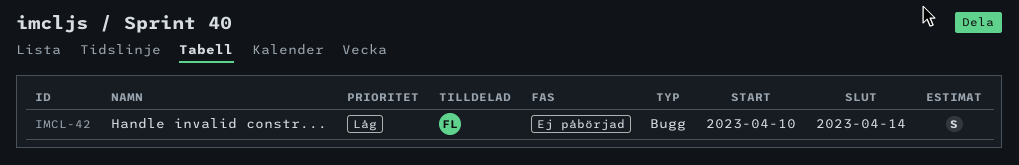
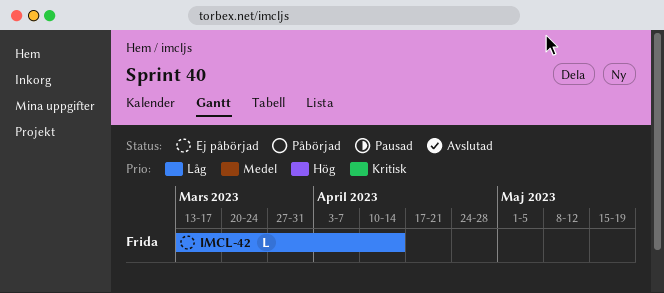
IMCL-42, estimate: S -> L
IMCL-42, start: Apr 10 -> Mar 13

